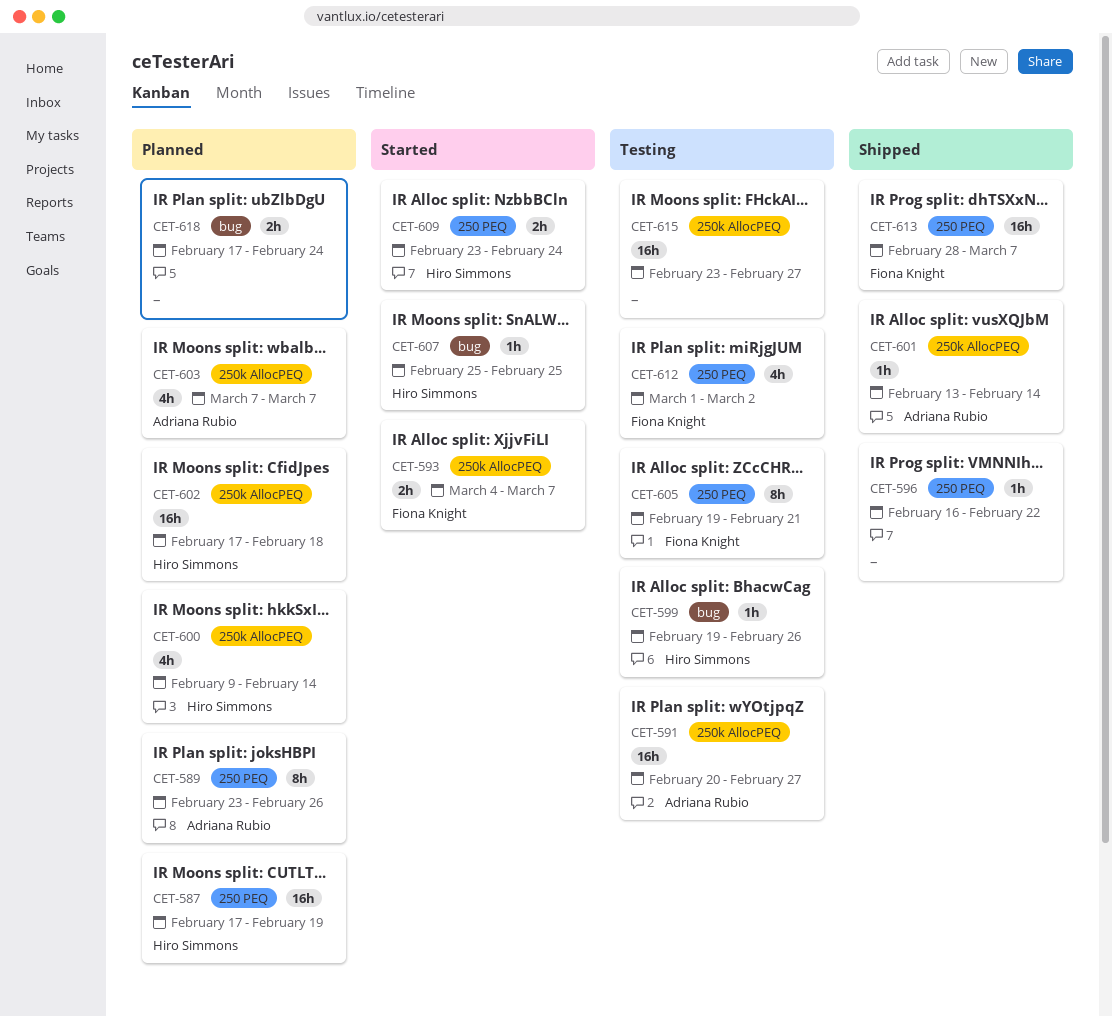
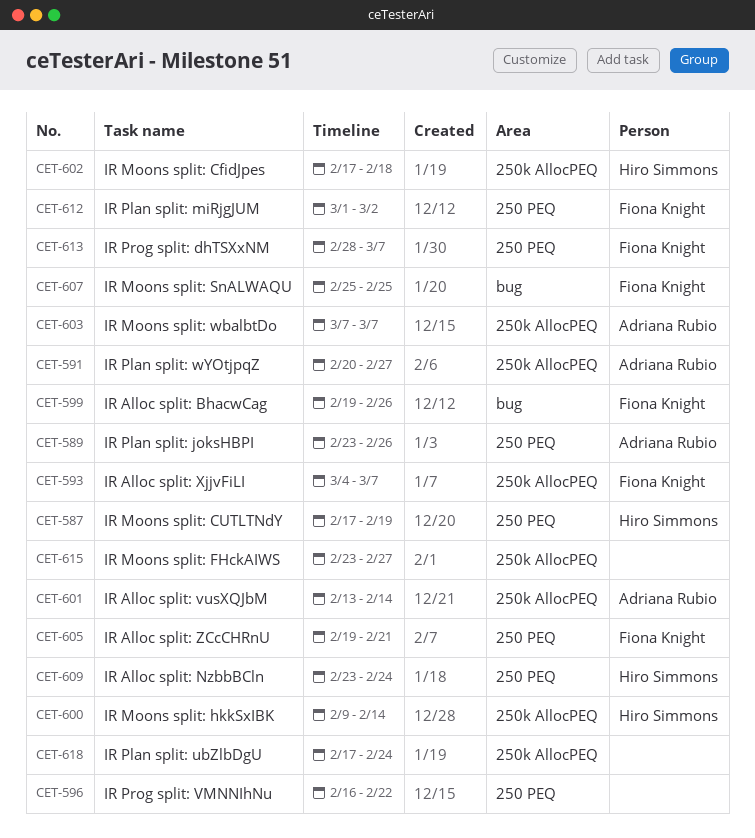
CET-599, owner: Hiro Simmons -> Fiona Knight
CET-607, owner: Hiro Simmons -> Fiona Knight
CET-618, label: bug -> 250k AllocPEQ

